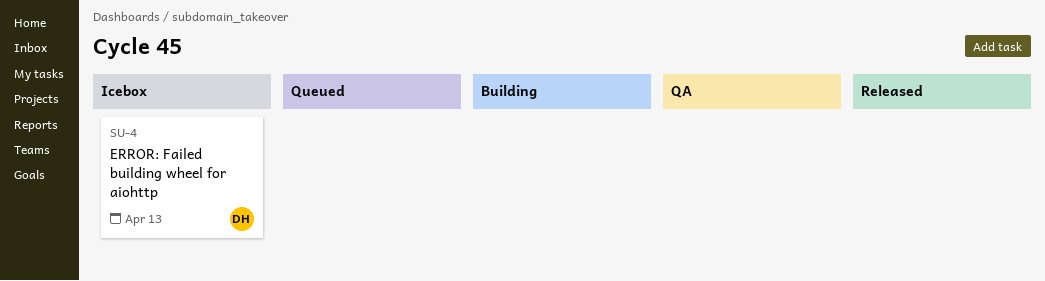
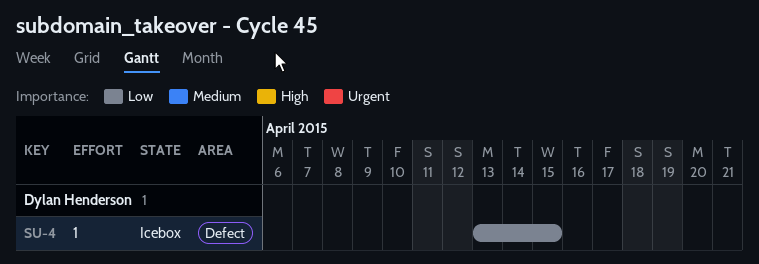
SU-4, due: Apr 13 -> Apr 15

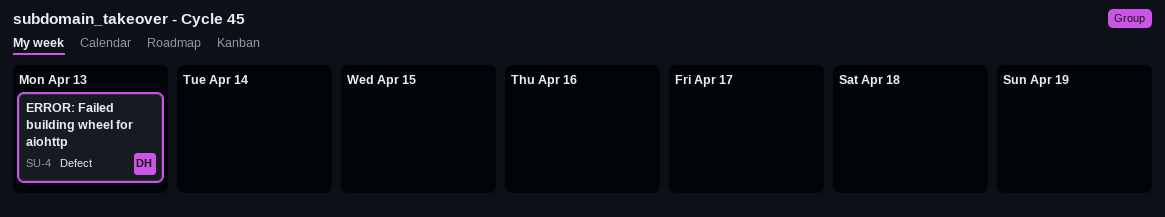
SU-4, due: Apr 15 -> Apr 13

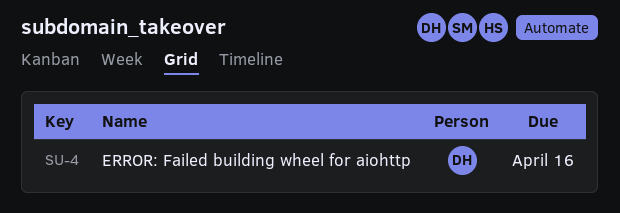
SU-4, due: Apr 13 -> Apr 16

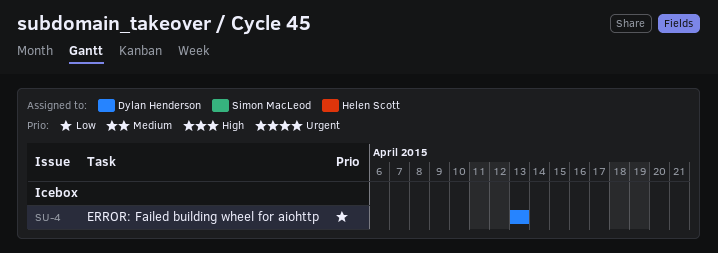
SU-4, due: Apr 16 -> Apr 13

